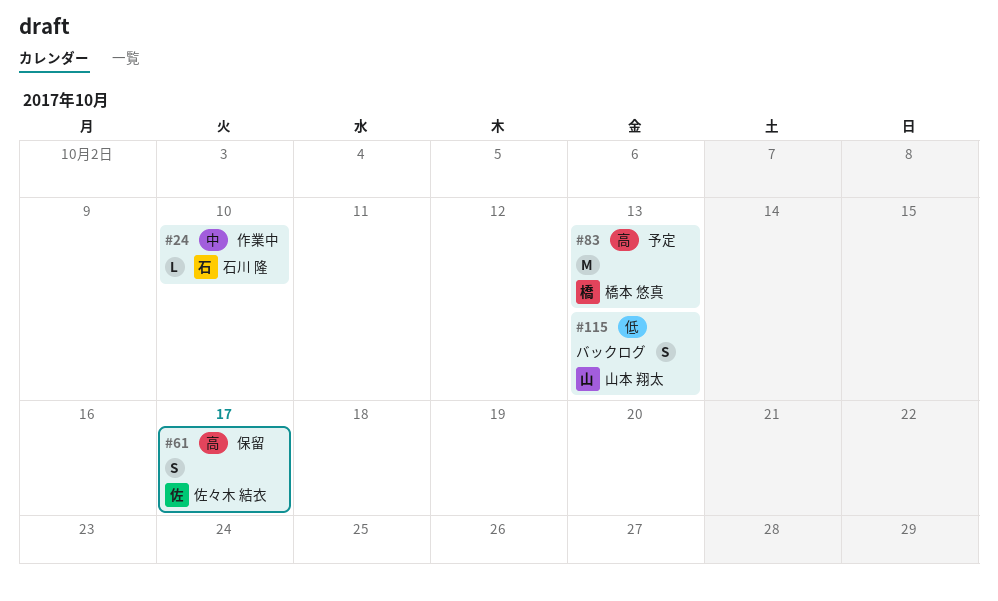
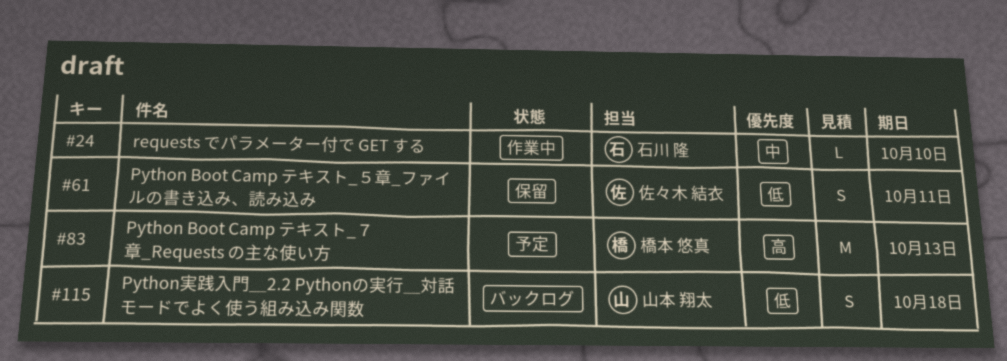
#61, priority: 高 -> 低
#61, due: Oct 17 -> Oct 11
#115, due: Oct 13 -> Oct 18

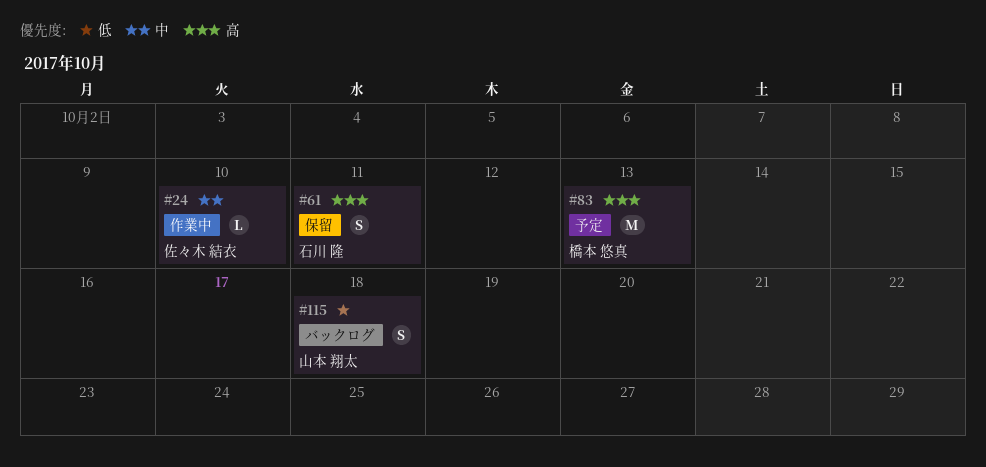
#24, owner: 石川 隆 -> 佐々木 結衣
#61, owner: 佐々木 結衣 -> 石川 隆
#61, priority: 低 -> 高

